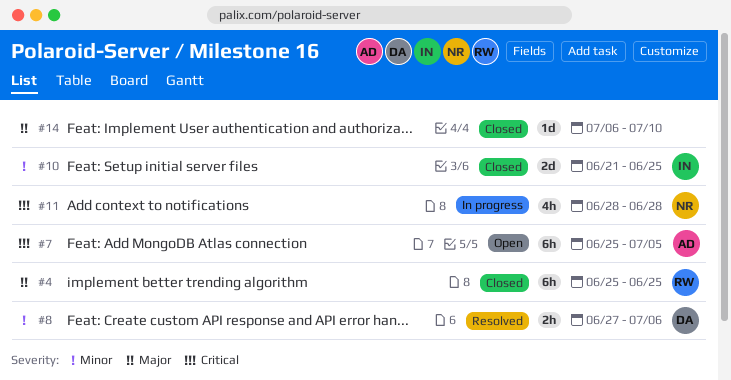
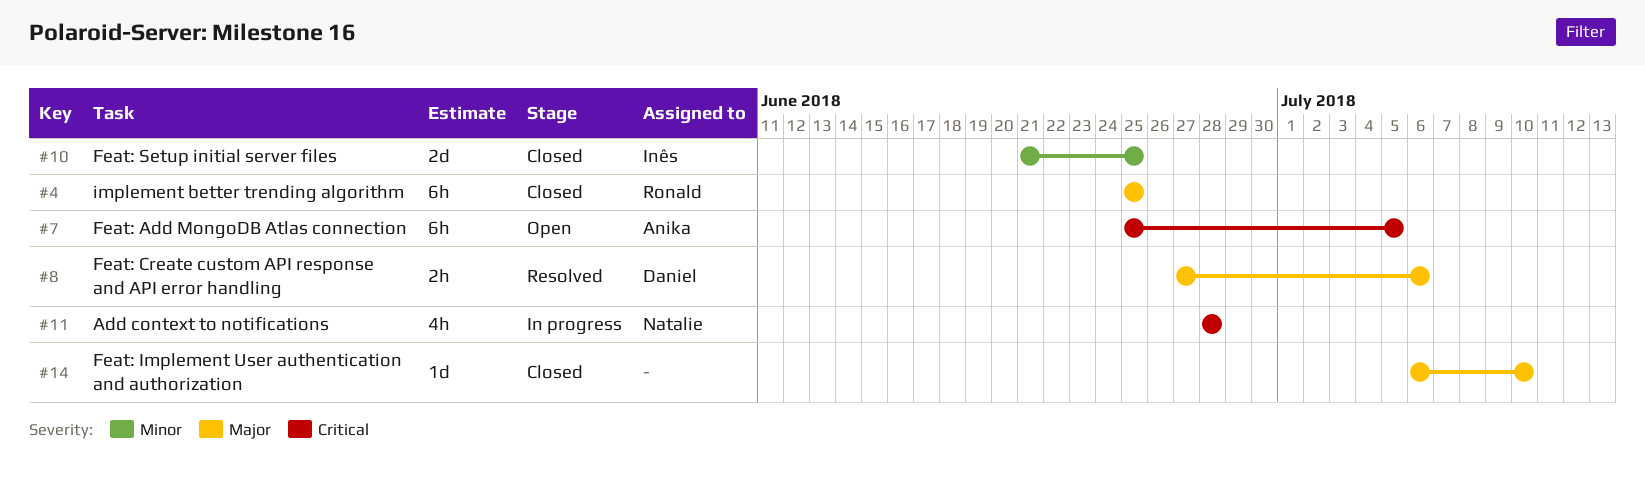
#8, priority: Minor -> Major

